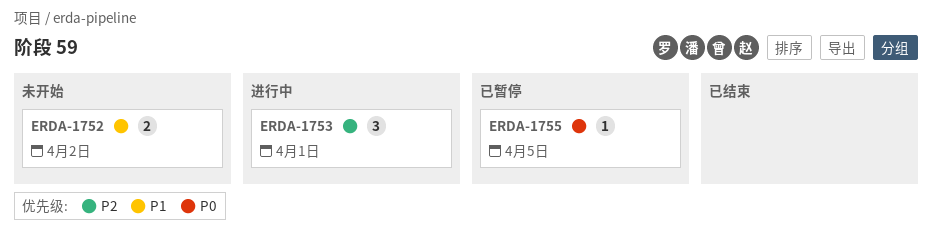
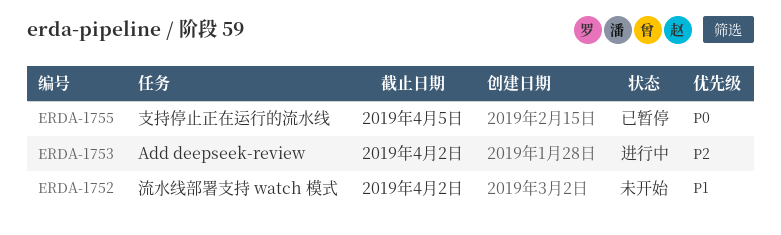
ERDA-1753, due: Apr 1 -> Apr 2

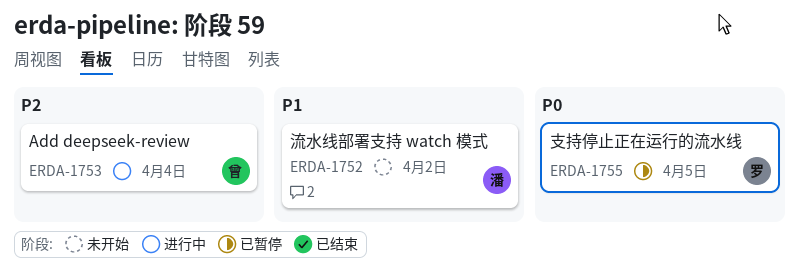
ERDA-1753, due: Apr 2 -> Apr 4

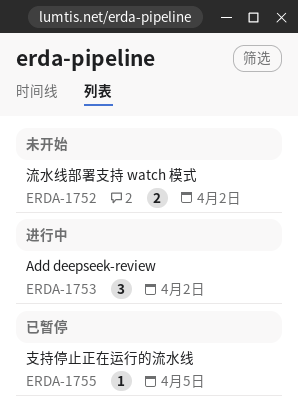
ERDA-1753, due: Apr 4 -> Apr 2

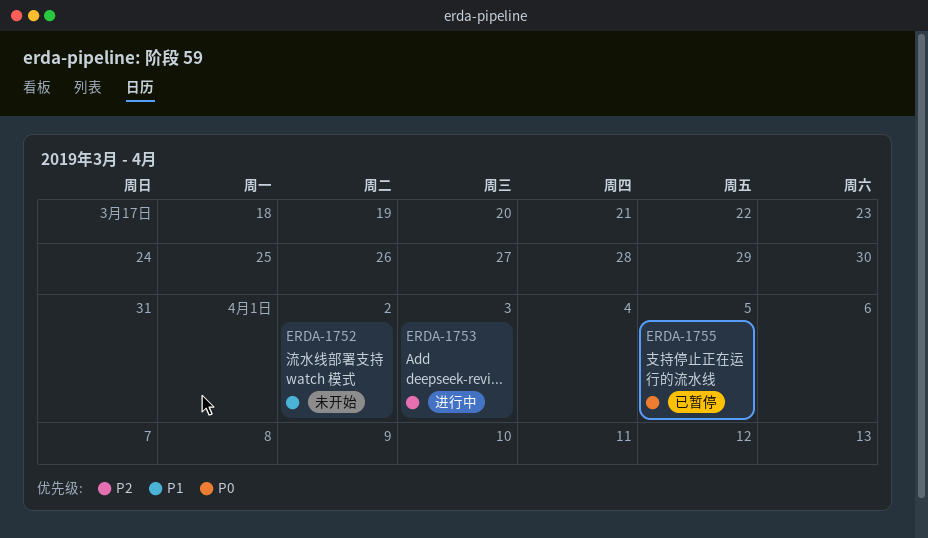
ERDA-1753, due: Apr 2 -> Apr 3

